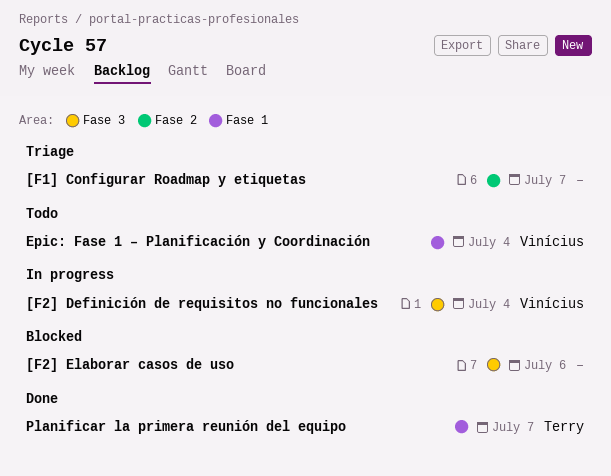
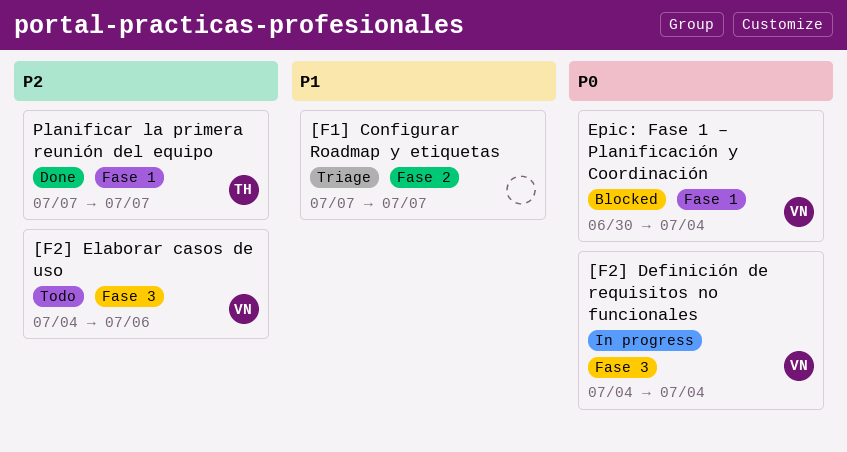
[F2] Elaborar casos de uso, status: Blocked -> Todo
[F2] Elaborar casos de uso, owner: none -> Vinícius
Epic: Fase 1 – Planificación y Coordinación, status: Todo -> Blocked

